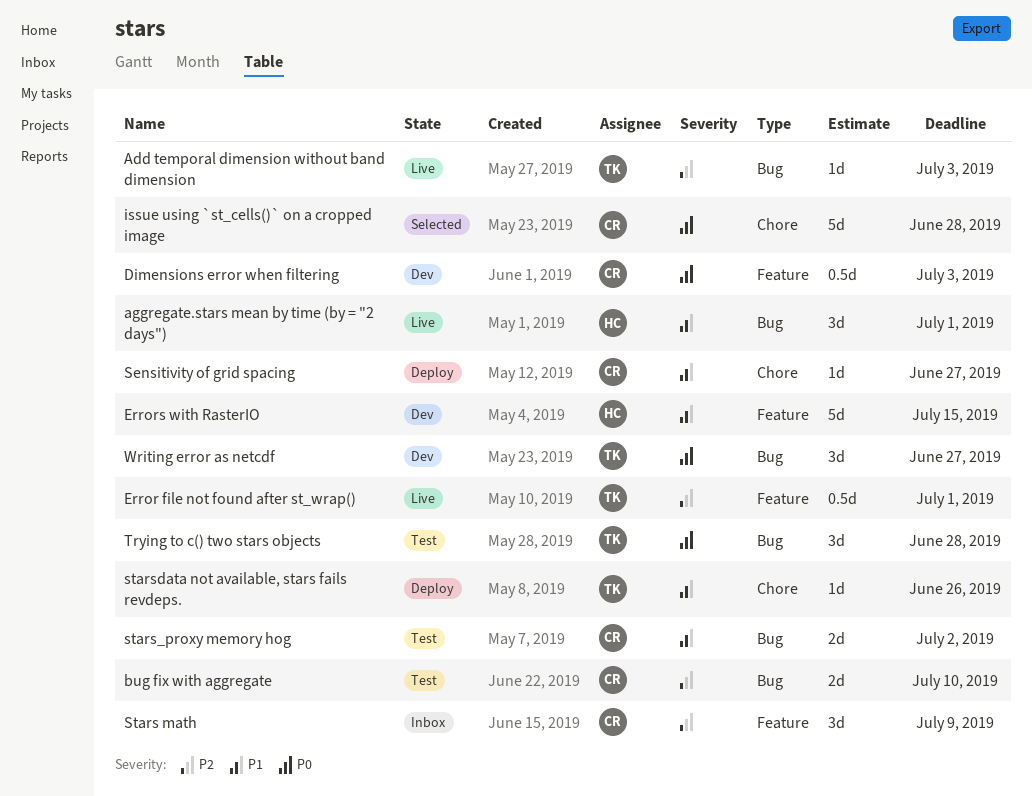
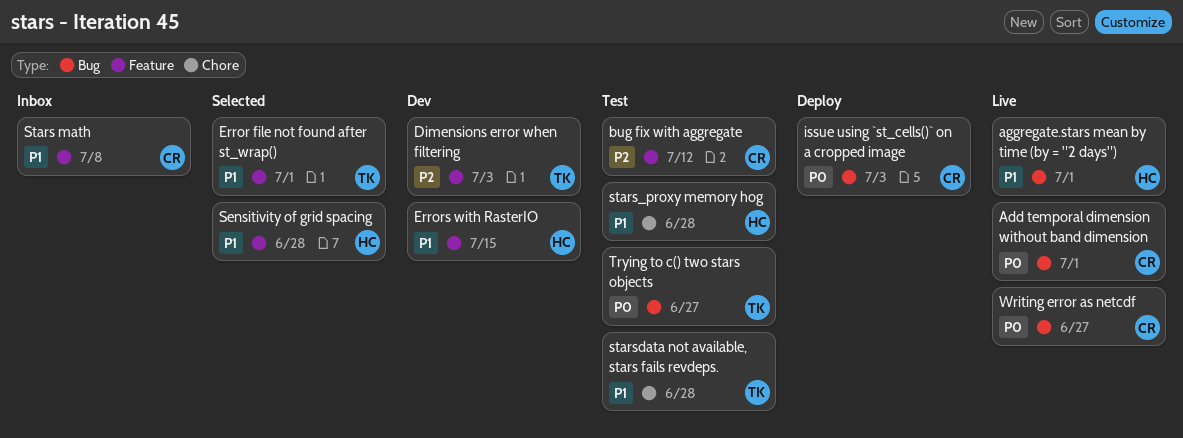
Add temporal dimension without band dimension, owner: TK -> CR
Add temporal dimension without band dimension, priority: P2 -> P0
Add temporal dimension without band dimension, due: Jul 3 -> Jul 1
bug fix with aggregate, label: Bug -> Feature
bug fix with aggregate, due: Jul 10 -> Jul 12
Dimensions error when filtering, owner: CR -> TK
Dimensions error when filtering, priority: P0 -> P2
Error file not found after st_wrap(), status: Live -> Selected
Error file not found after st_wrap(), priority: P2 -> P1
issue using `st_cells()` on a cropped image, status: Selected -> Deploy
issue using `st_cells()` on a cropped image, label: Chore -> Bug
issue using `st_cells()` on a cropped image, due: Jun 28 -> Jul 3
Sensitivity of grid spacing, status: Deploy -> Selected
Sensitivity of grid spacing, owner: CR -> HC
Sensitivity of grid spacing, label: Chore -> Feature
Sensitivity of grid spacing, due: Jun 27 -> Jun 28
Stars math, priority: P2 -> P1
Stars math, due: Jul 9 -> Jul 8
stars_proxy memory hog, owner: CR -> HC
stars_proxy memory hog, label: Bug -> Chore
stars_proxy memory hog, due: Jul 2 -> Jun 28
starsdata not available, stars fails revdeps., status: Deploy -> Test
starsdata not available, stars fails revdeps., due: Jun 26 -> Jun 28
Trying to c() two stars objects, due: Jun 28 -> Jun 27
Writing error as netcdf, status: Dev -> Live
Writing error as netcdf, owner: TK -> CR

